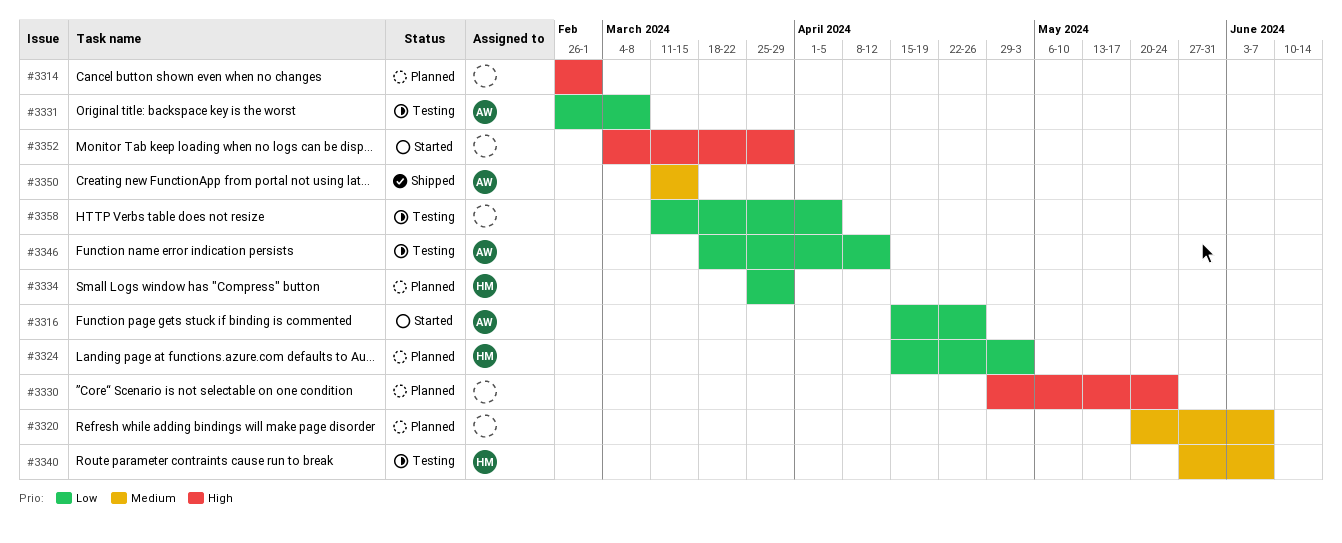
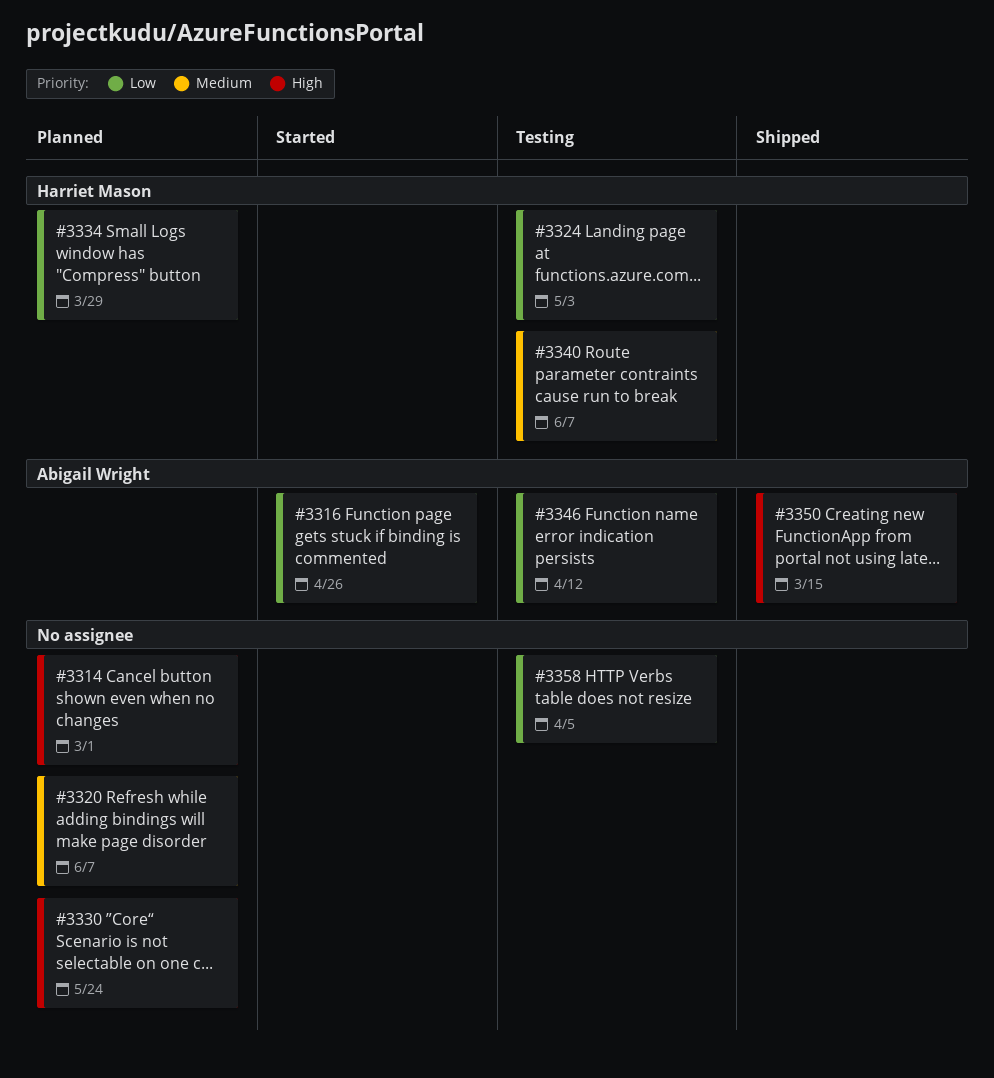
#3324, status: Planned -> Testing
#3331: present -> none
#3350, priority: Medium -> High
#3352: present -> none

